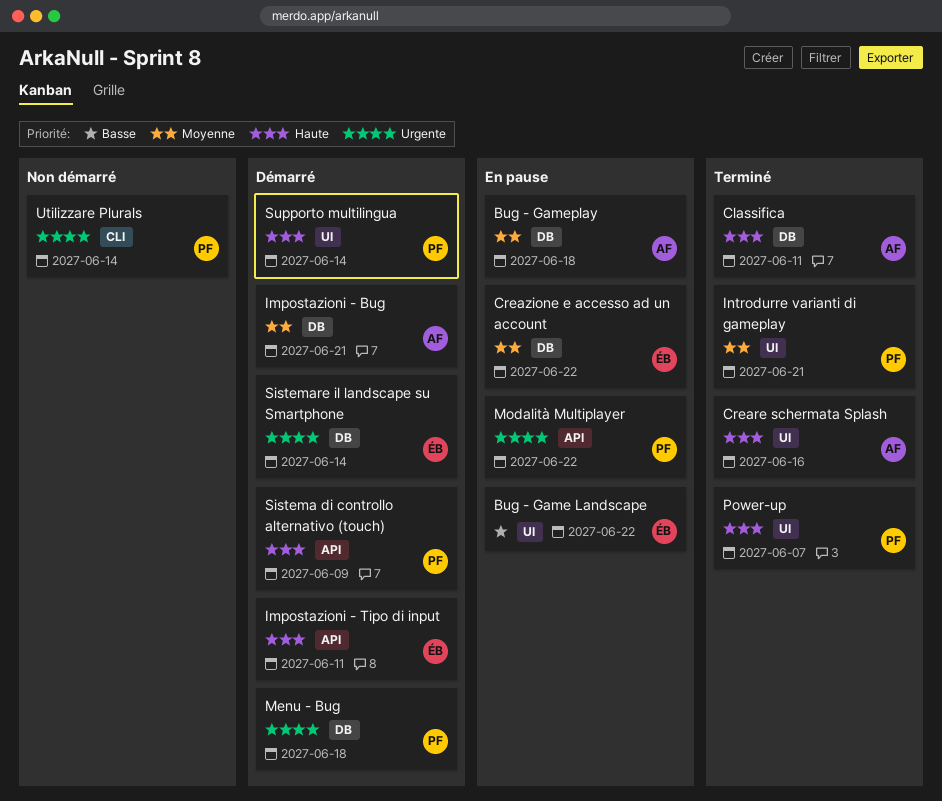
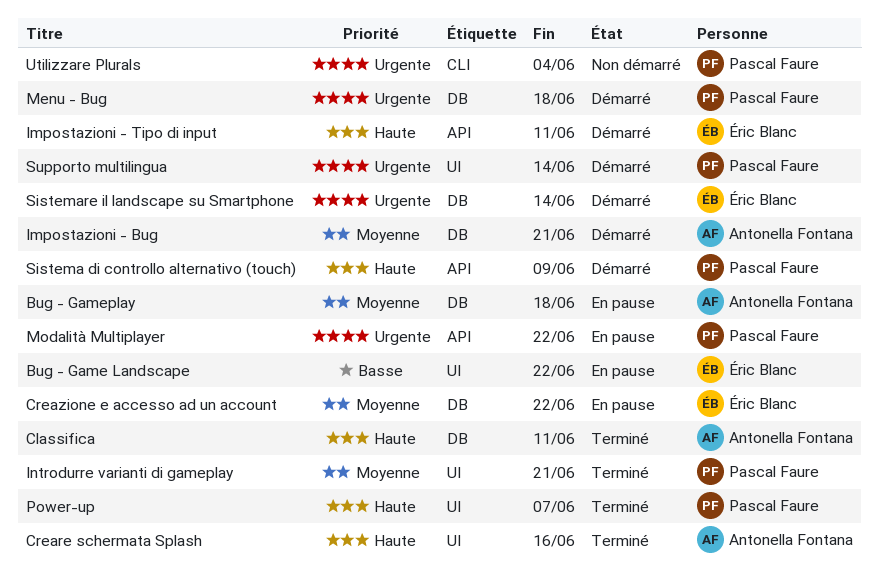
Supporto multilingua, priority: Haute -> Urgente
Utilizzare Plurals, due: Jun 14 -> Jun 4

